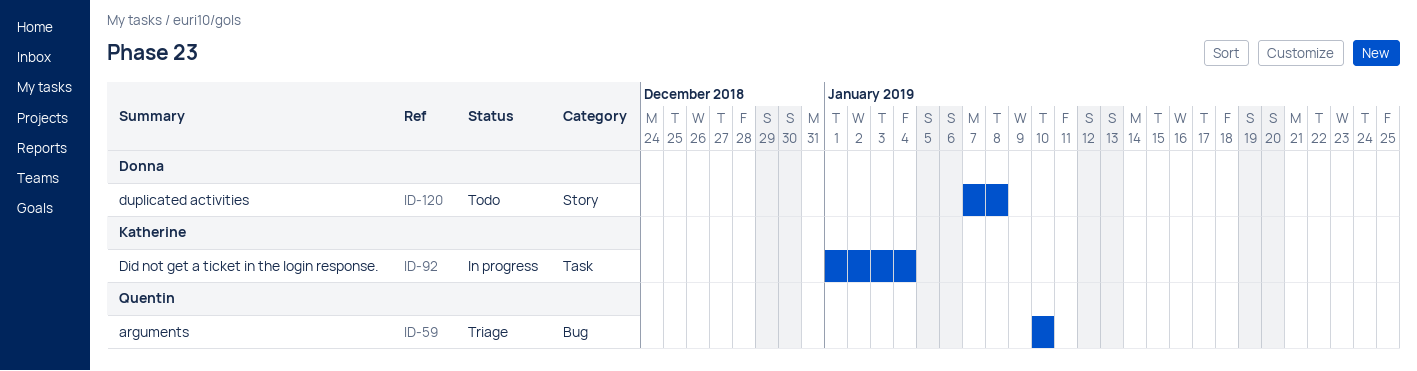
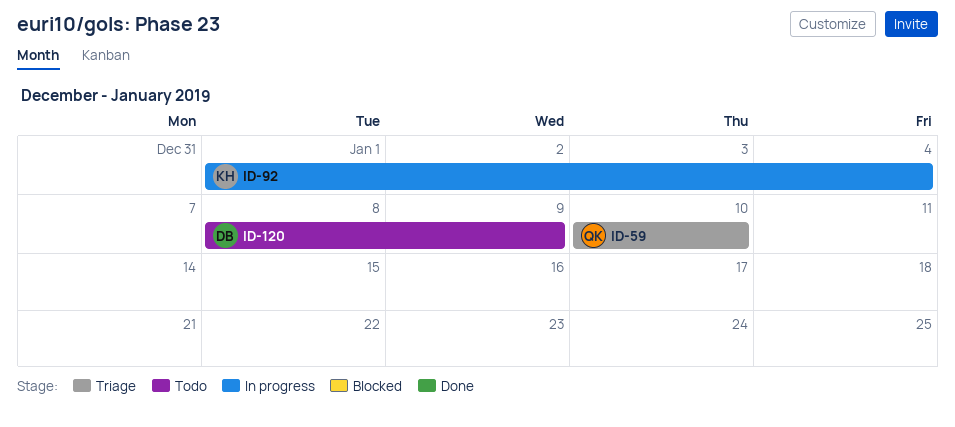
ID-120, start: Jan 7 -> Jan 8
ID-120, due: Jan 8 -> Jan 9

